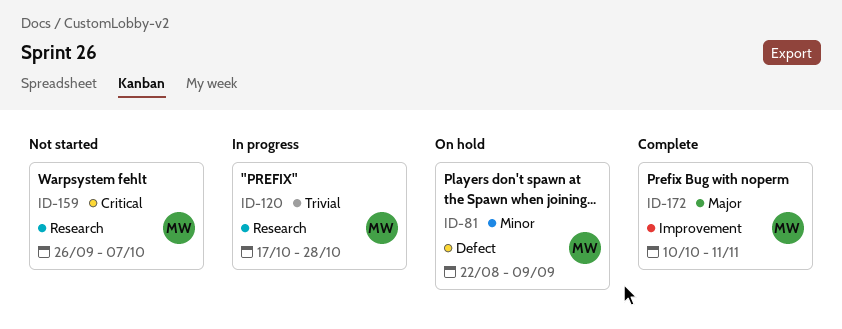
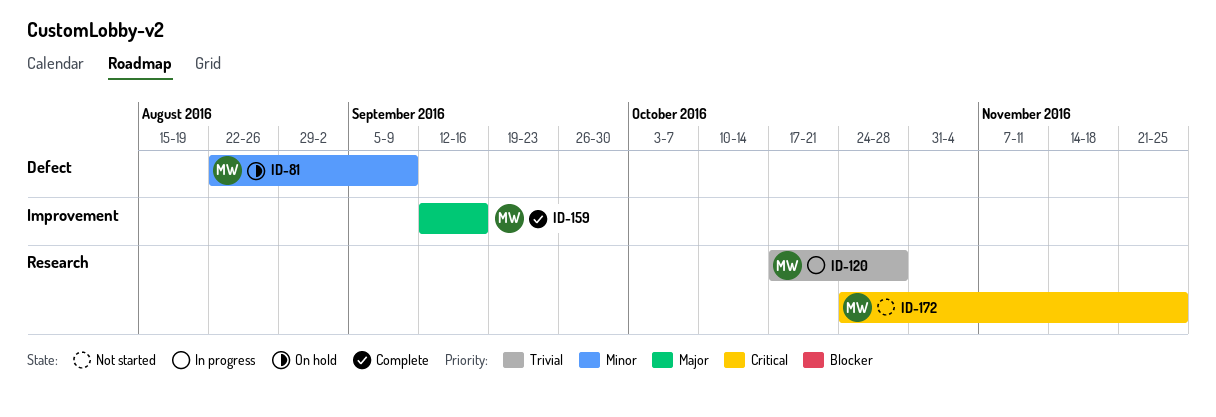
ID-159, status: Not started -> Complete
ID-159, priority: Critical -> Major
ID-159, label: Research -> Improvement
ID-159, start: Sep 26 -> Sep 12
ID-159, due: Oct 7 -> Sep 16
ID-172, status: Complete -> Not started
ID-172, priority: Major -> Critical
ID-172, label: Improvement -> Research
ID-172, start: Oct 10 -> Oct 24
ID-172, due: Nov 11 -> Nov 25

